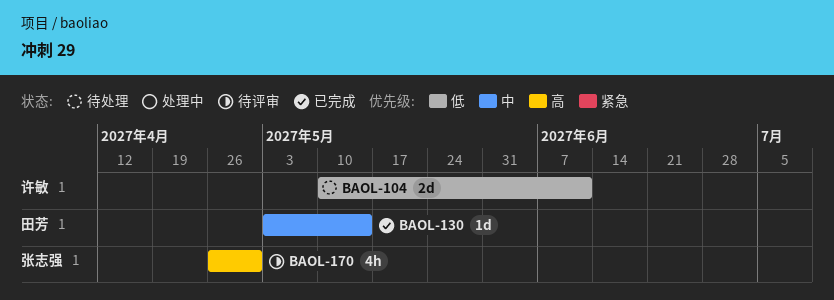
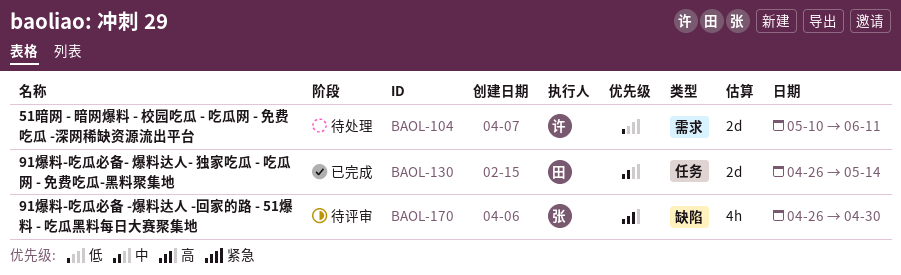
BAOL-130, estimate: 1d -> 2d
BAOL-130, start: May 3 -> Apr 26

